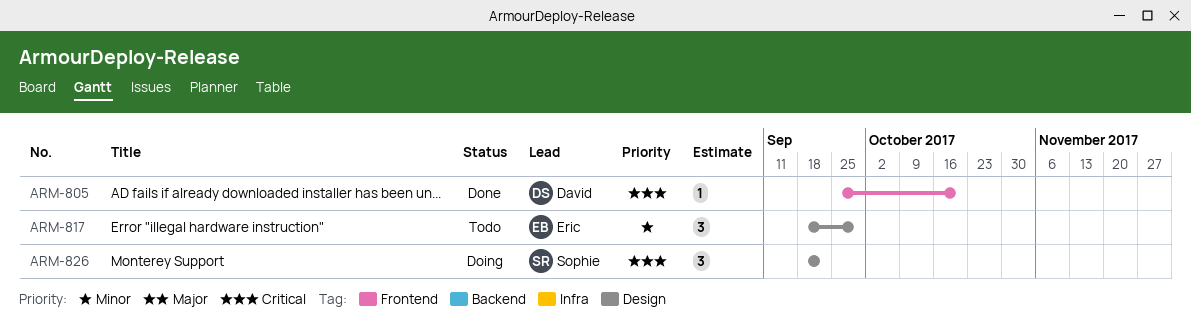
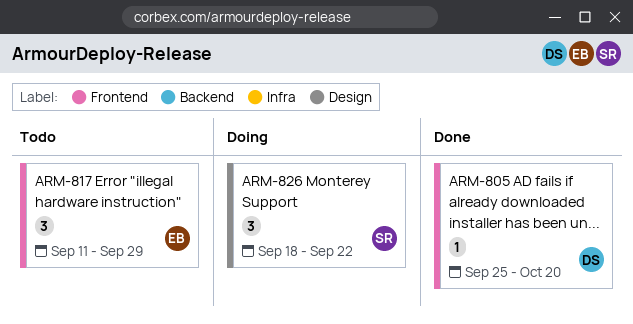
ARM-817, label: Design -> Frontend
ARM-817, start: Sep 18 -> Sep 11

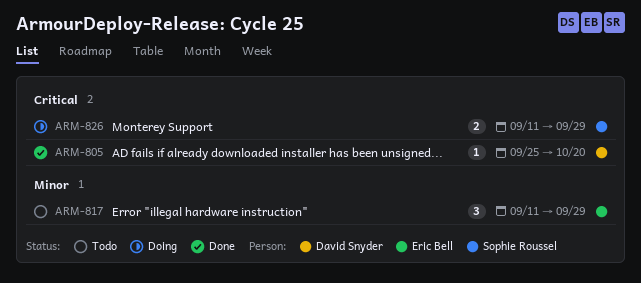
ARM-826, estimate: 3 -> 2
ARM-826, start: Sep 18 -> Sep 11
ARM-826, due: Sep 22 -> Sep 29

